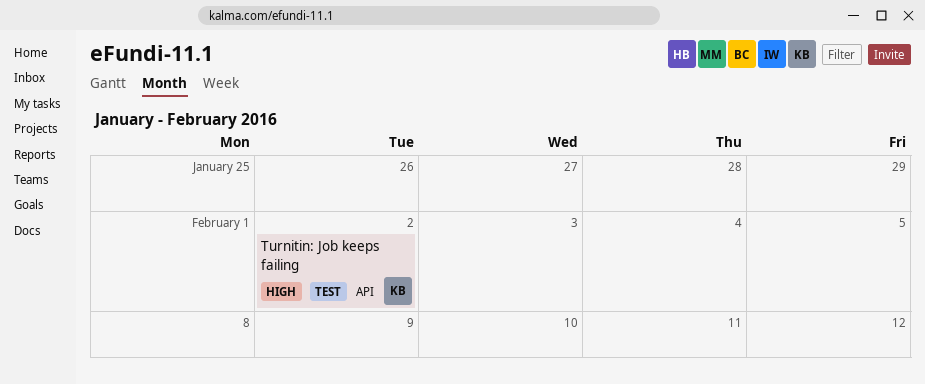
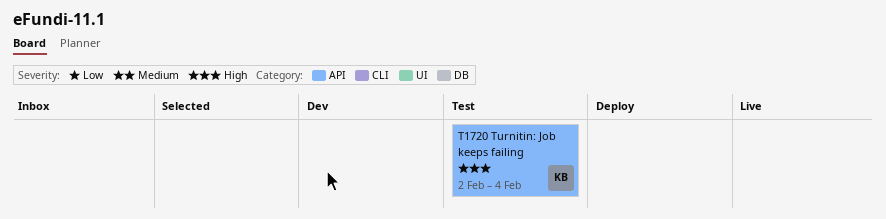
Turnitin: Job keeps failing, due: Feb 2 -> Feb 4

